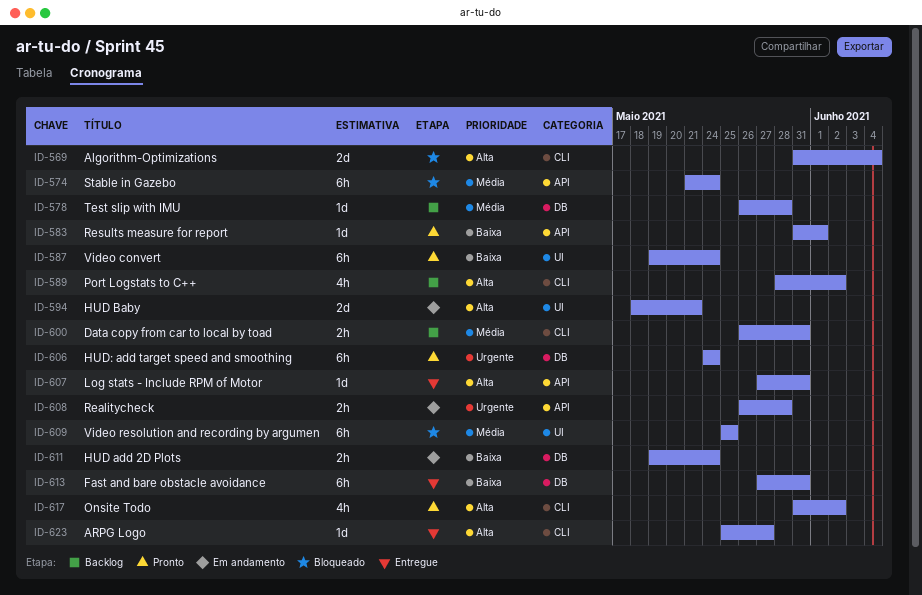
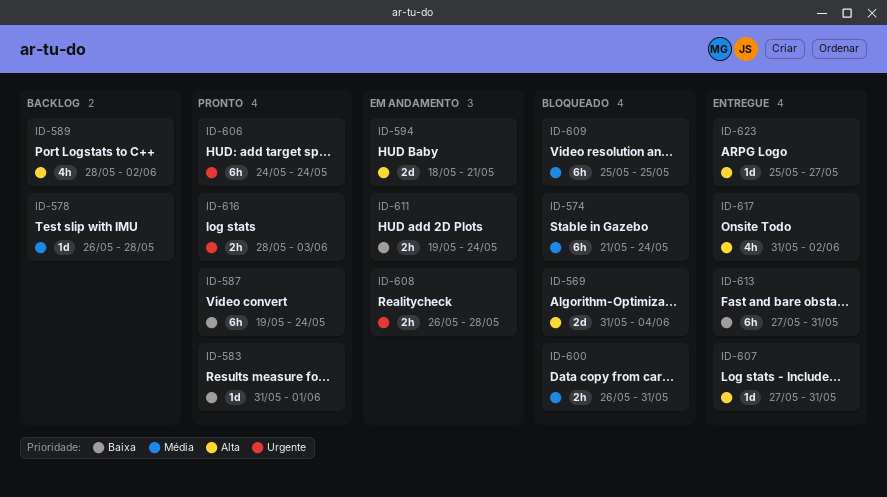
ID-600, status: Backlog -> Bloqueado
ID-616: none -> present
ID-617, status: Pronto -> Entregue

